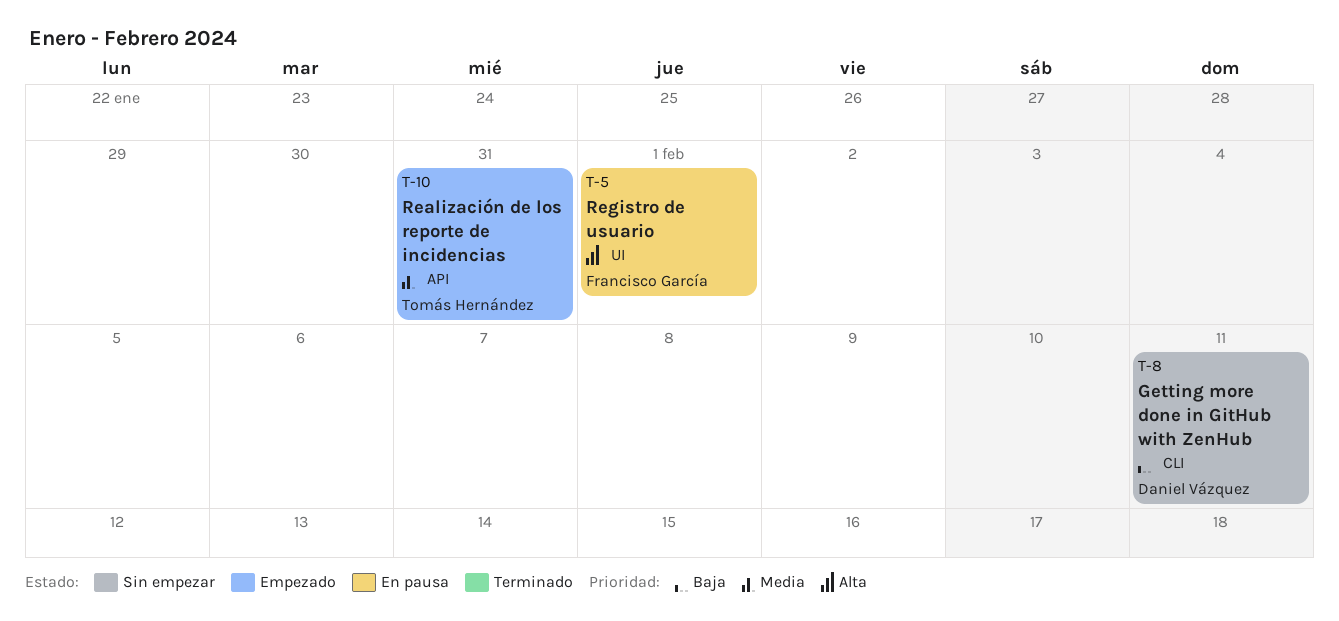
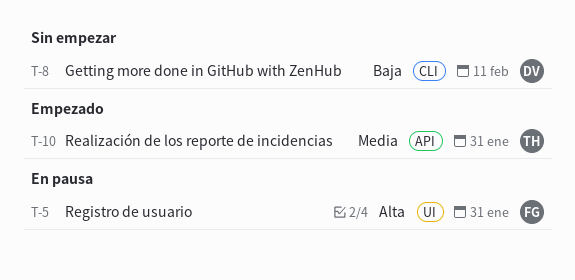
T-5, due: Feb 1 -> Jan 31

